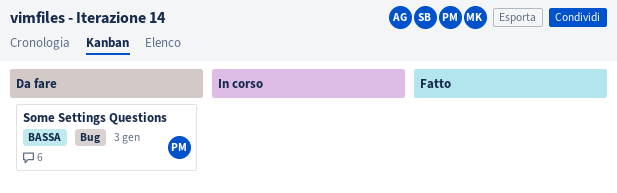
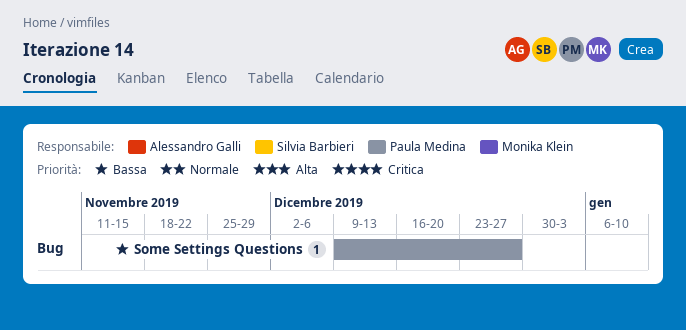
Some Settings Questions, due: Jan 3 -> Dec 27

